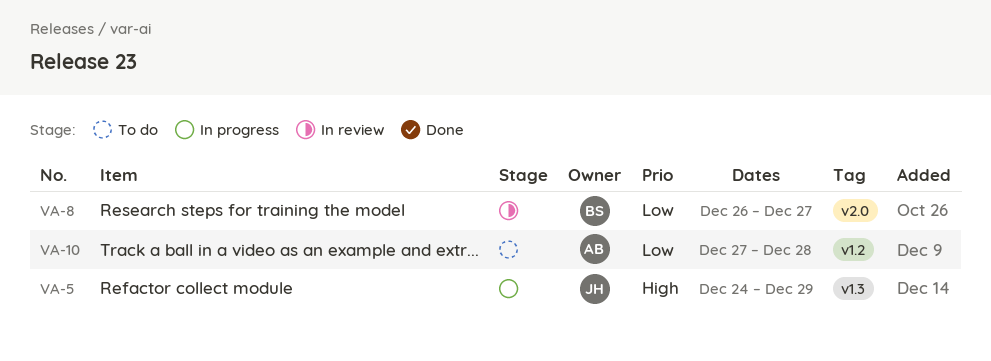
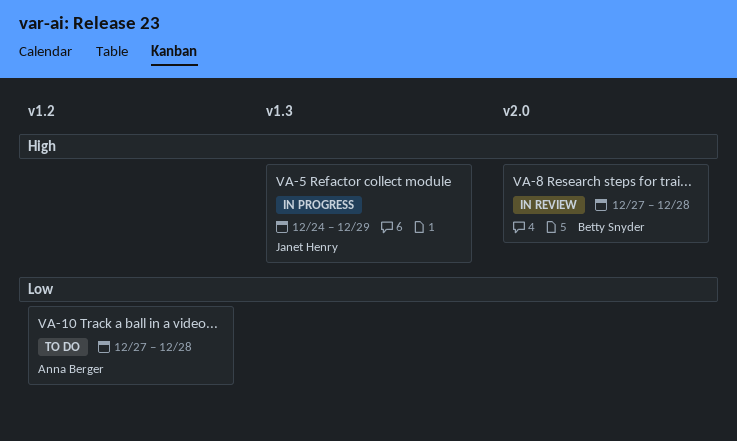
VA-8, priority: Low -> High
VA-8, start: Dec 26 -> Dec 27
VA-8, due: Dec 27 -> Dec 28

